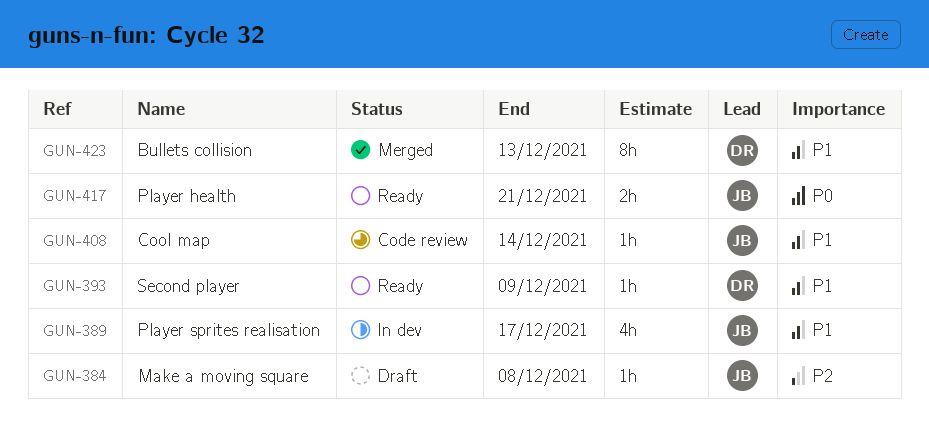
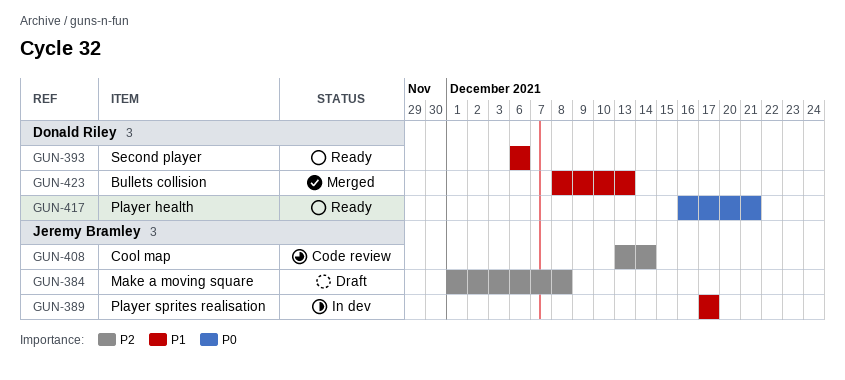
GUN-393, due: Dec 9 -> Dec 6
GUN-408, priority: P1 -> P2
GUN-417, owner: Jeremy Bramley -> Donald Riley

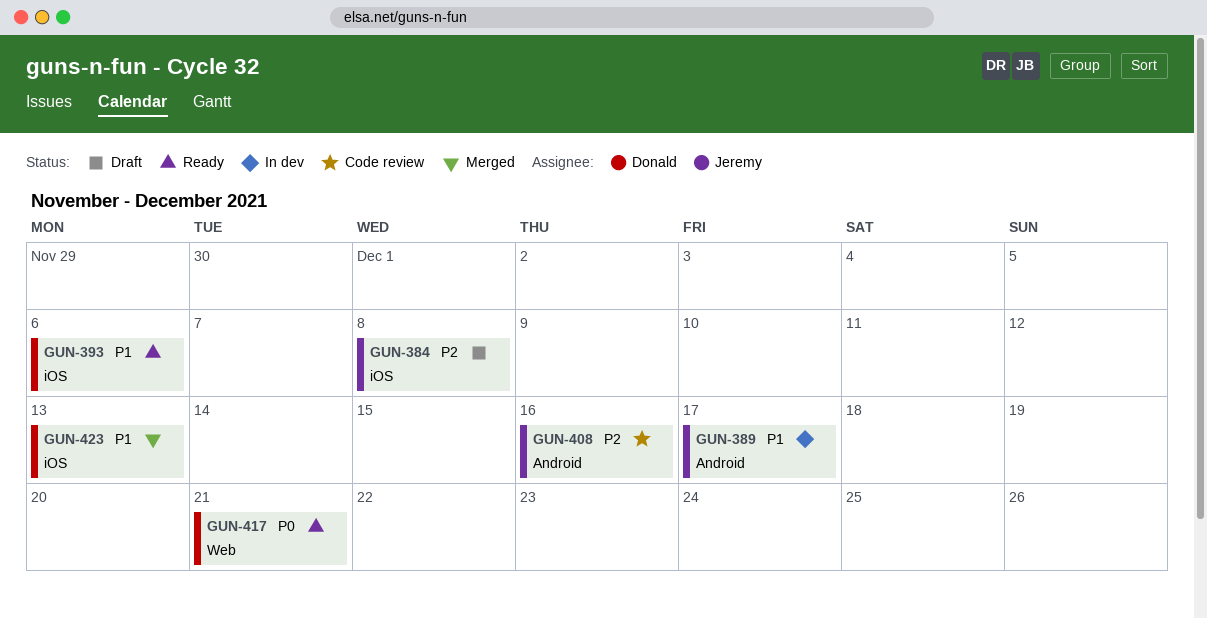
GUN-408, due: Dec 14 -> Dec 16

